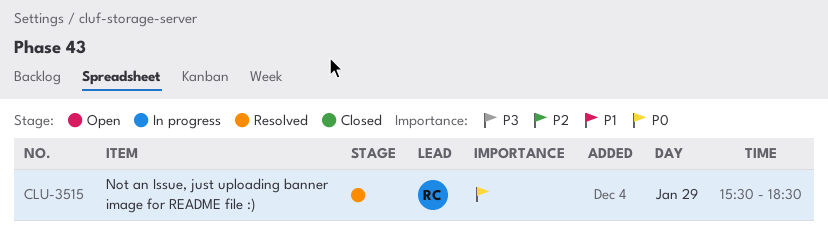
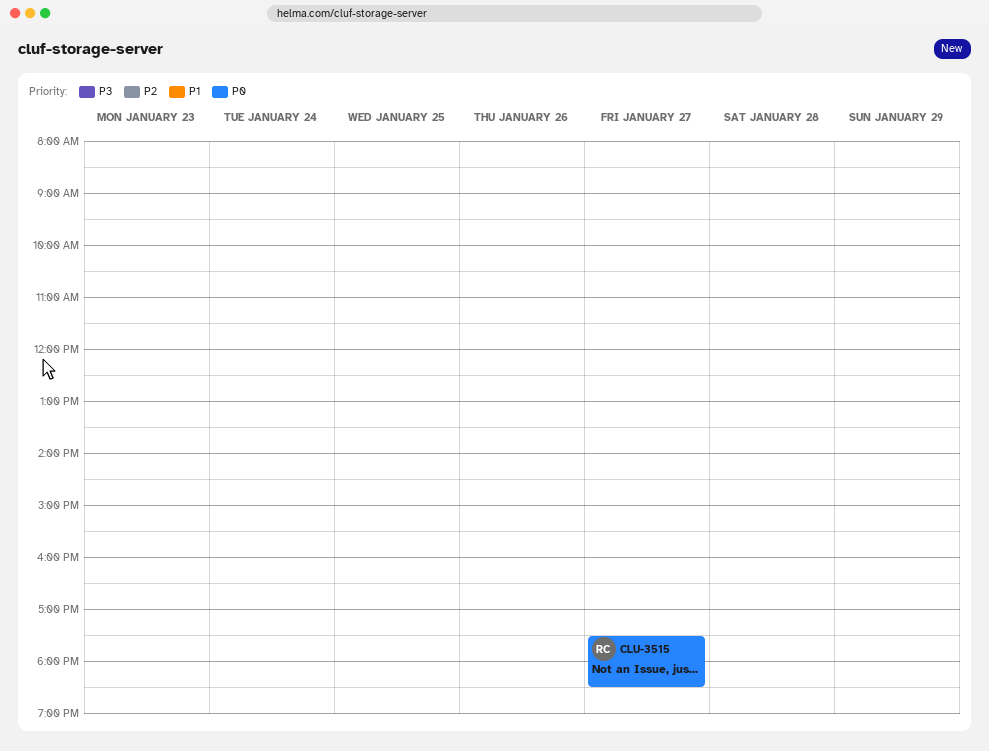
CLU-3515, day: Jan 29 -> Jan 27
CLU-3515, begins: 15:30 -> 17:30

